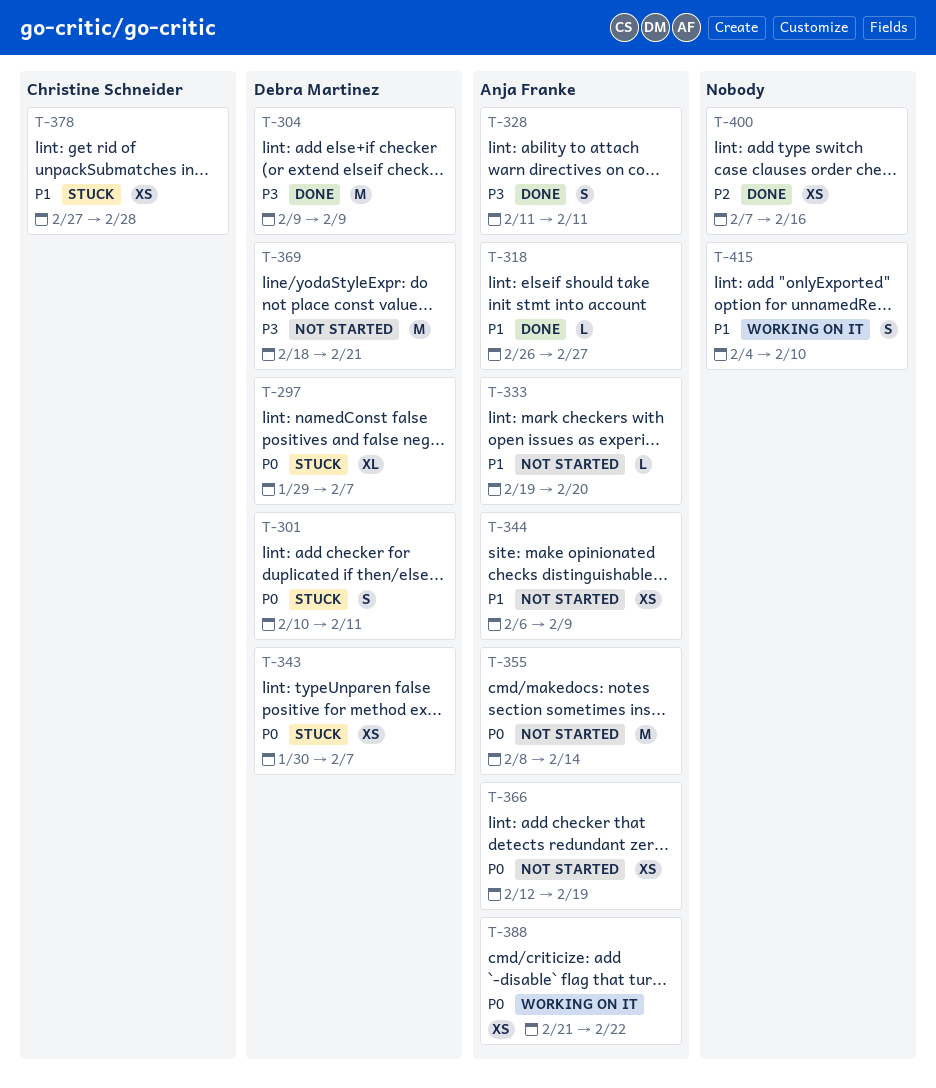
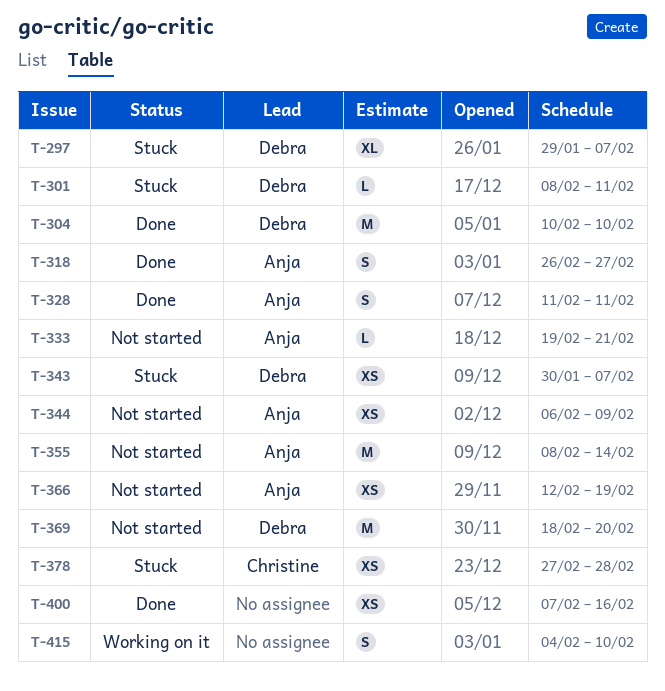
T-301, estimate: S -> L
T-301, start: Feb 10 -> Feb 8
T-304, start: Feb 9 -> Feb 10
T-304, due: Feb 9 -> Feb 10
T-318, estimate: L -> S
T-333, due: Feb 20 -> Feb 21
T-369, due: Feb 21 -> Feb 20
T-388: present -> none

